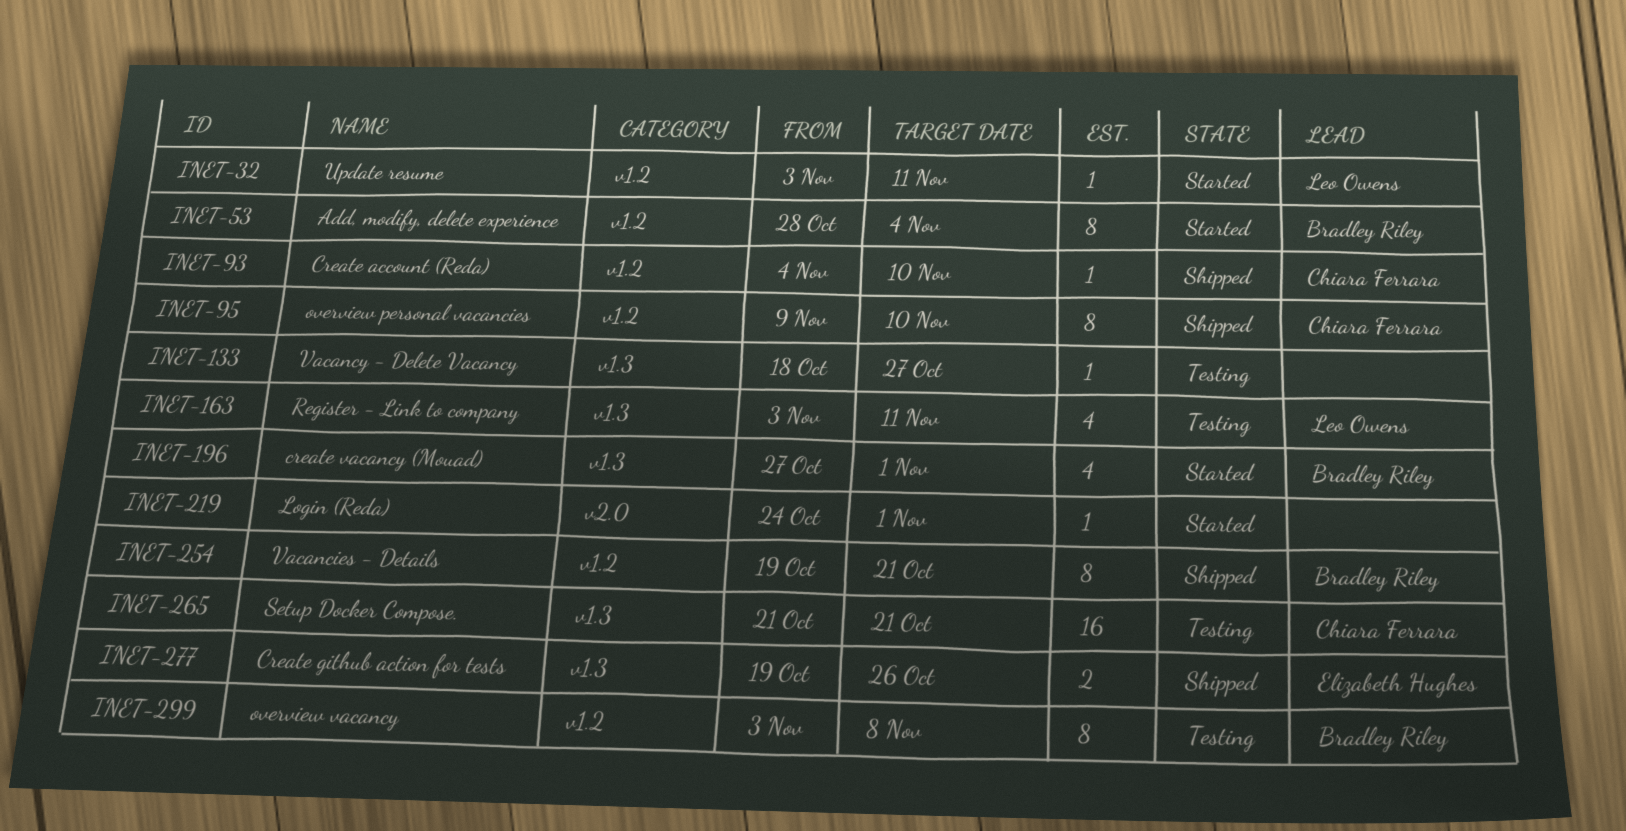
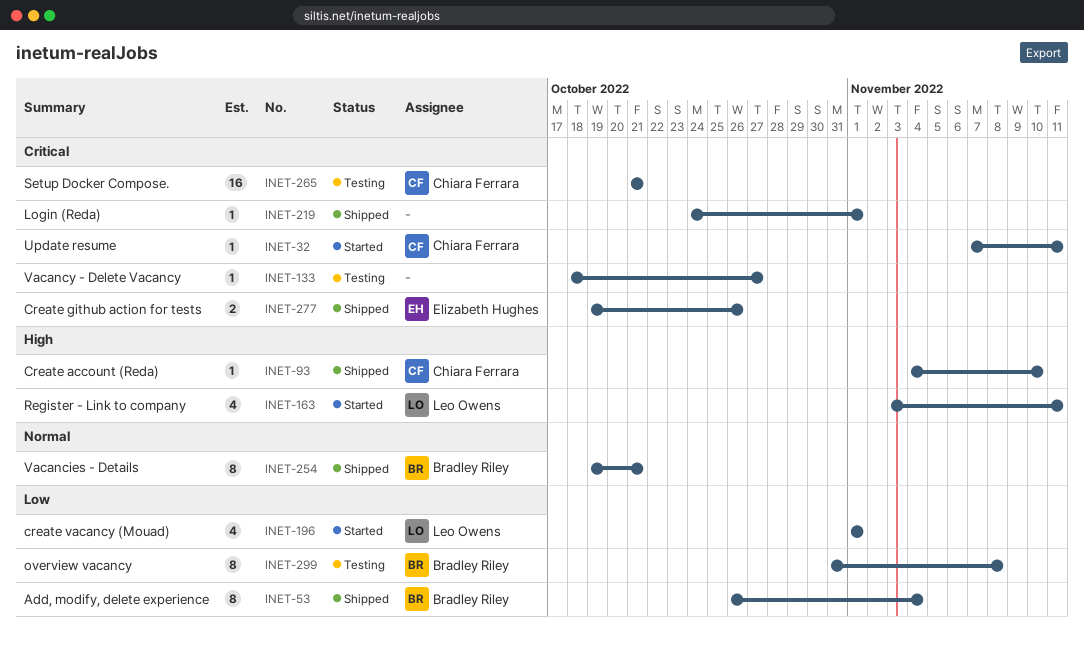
INET-32, owner: Leo Owens -> Chiara Ferrara
INET-32, start: Nov 3 -> Nov 7
INET-53, status: Started -> Shipped
INET-53, start: Oct 28 -> Oct 26
INET-95: present -> none
INET-163, status: Testing -> Started
INET-196, owner: Bradley Riley -> Leo Owens
INET-196, start: Oct 27 -> Nov 1
INET-219, status: Started -> Shipped
INET-299, start: Nov 3 -> Oct 31

